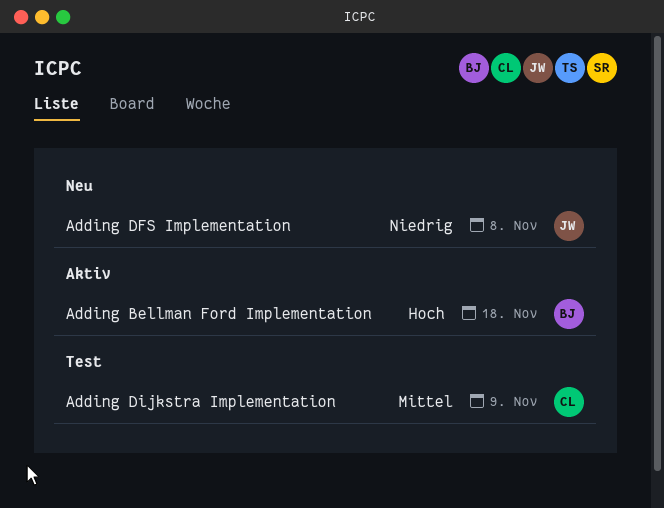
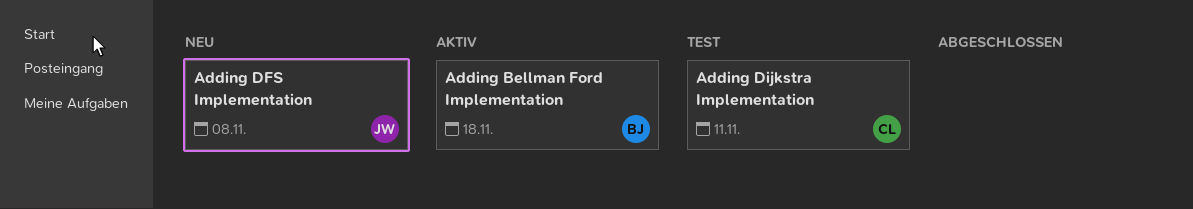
Adding Dijkstra Implementation, due: Nov 9 -> Nov 11

